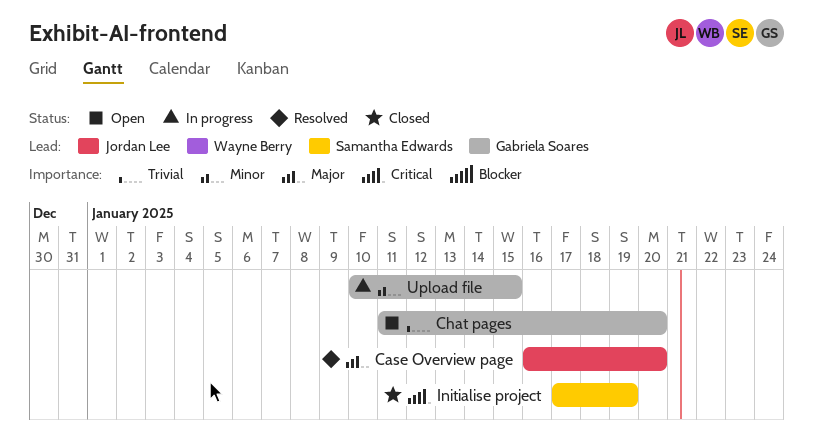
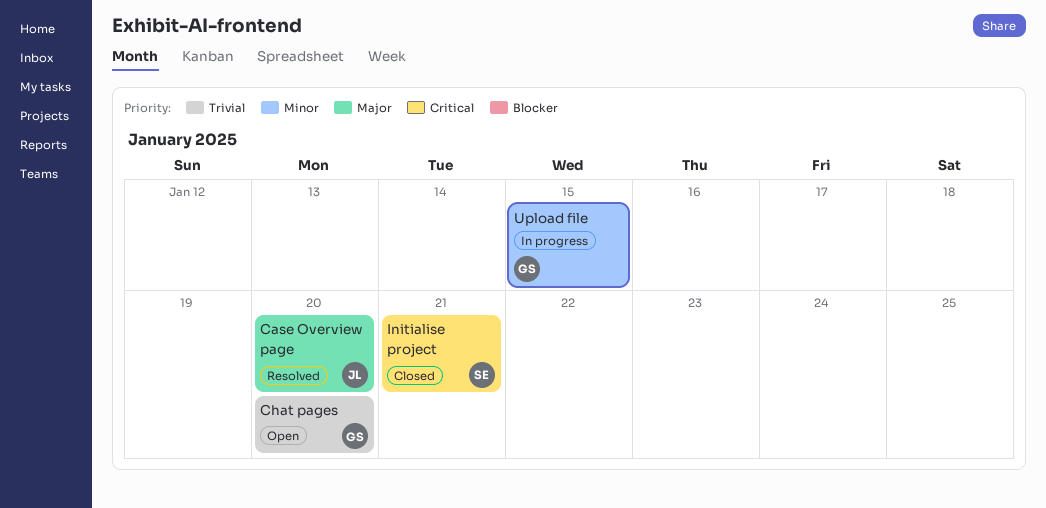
Initialise project, due: Jan 19 -> Jan 21

